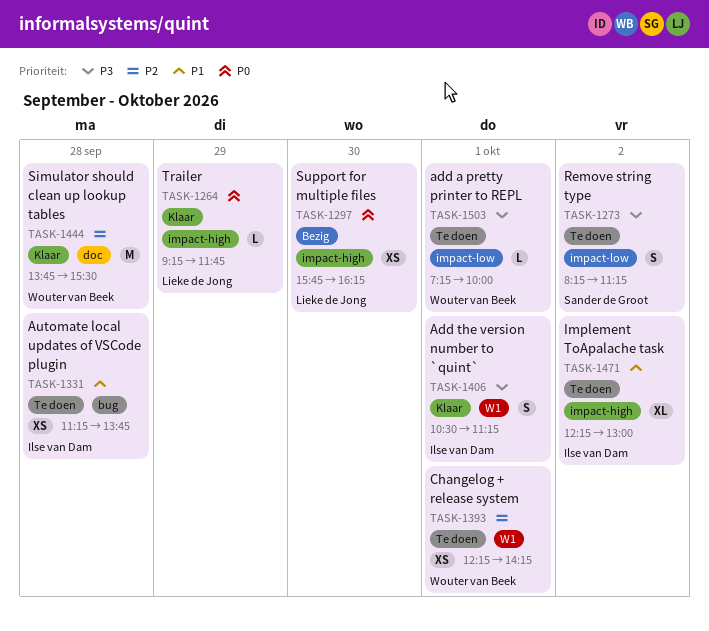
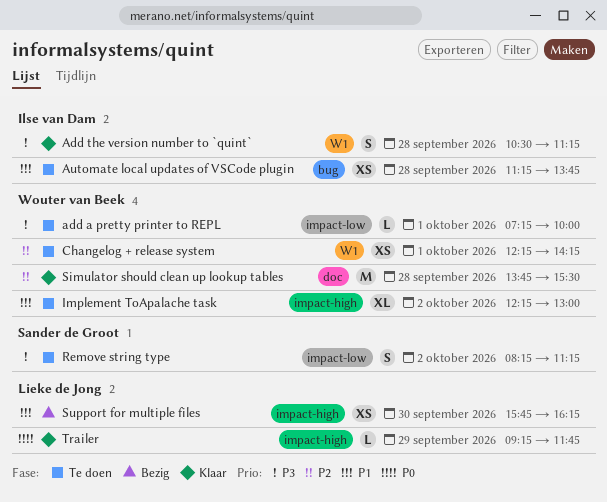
Add the version number to `quint`, day: Oct 1 -> Sep 28
Implement ToApalache task, owner: Ilse van Dam -> Wouter van Beek
Support for multiple files, priority: P0 -> P1

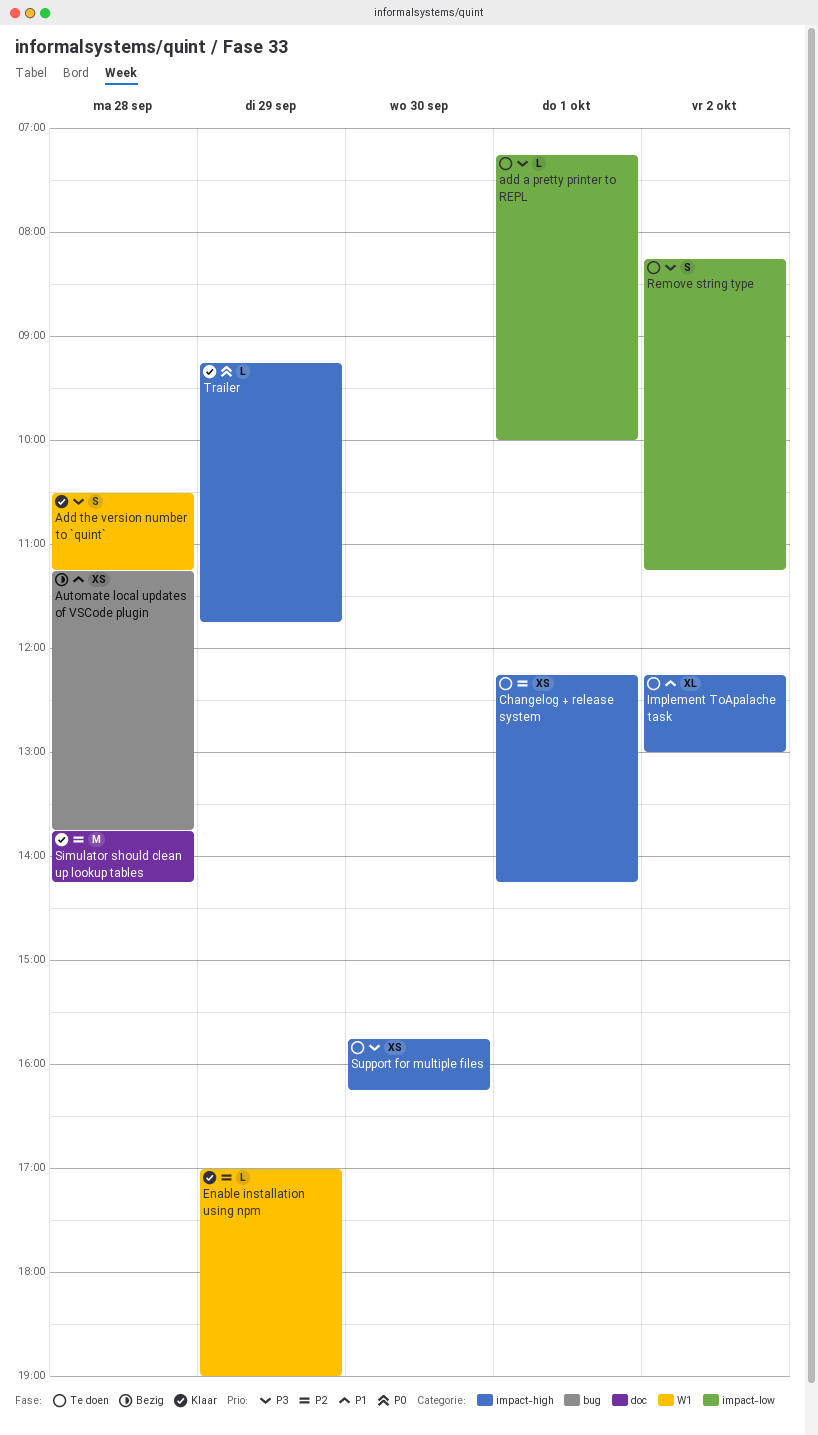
Automate local updates of VSCode plugin, status: Te doen -> Bezig
Changelog + release system, label: W1 -> impact-high
Enable installation using npm: none -> present
Simulator should clean up lookup tables, ends: 15:30 -> 14:15
Support for multiple files, status: Bezig -> Te doen
Support for multiple files, priority: P1 -> P3

